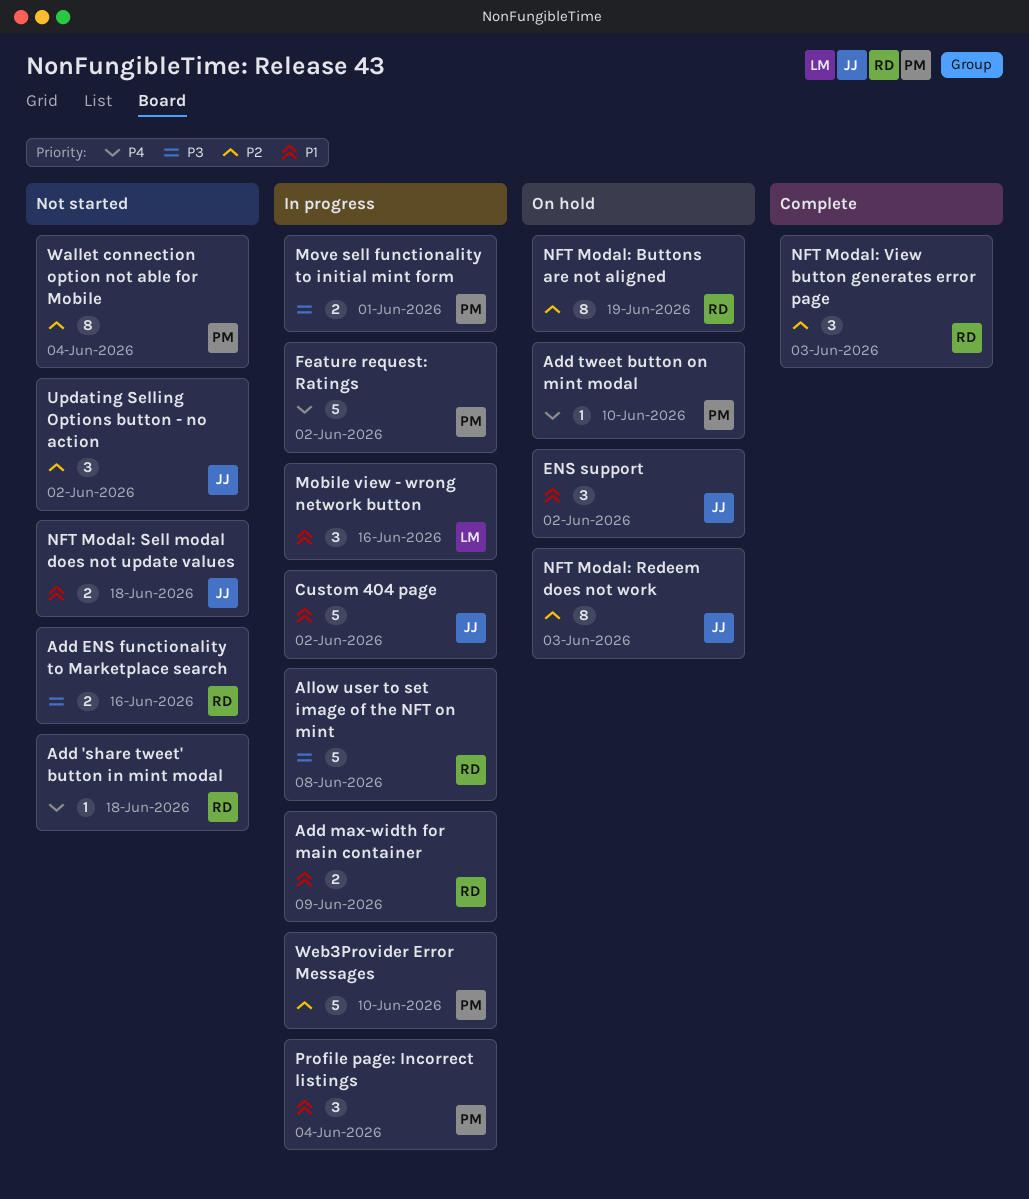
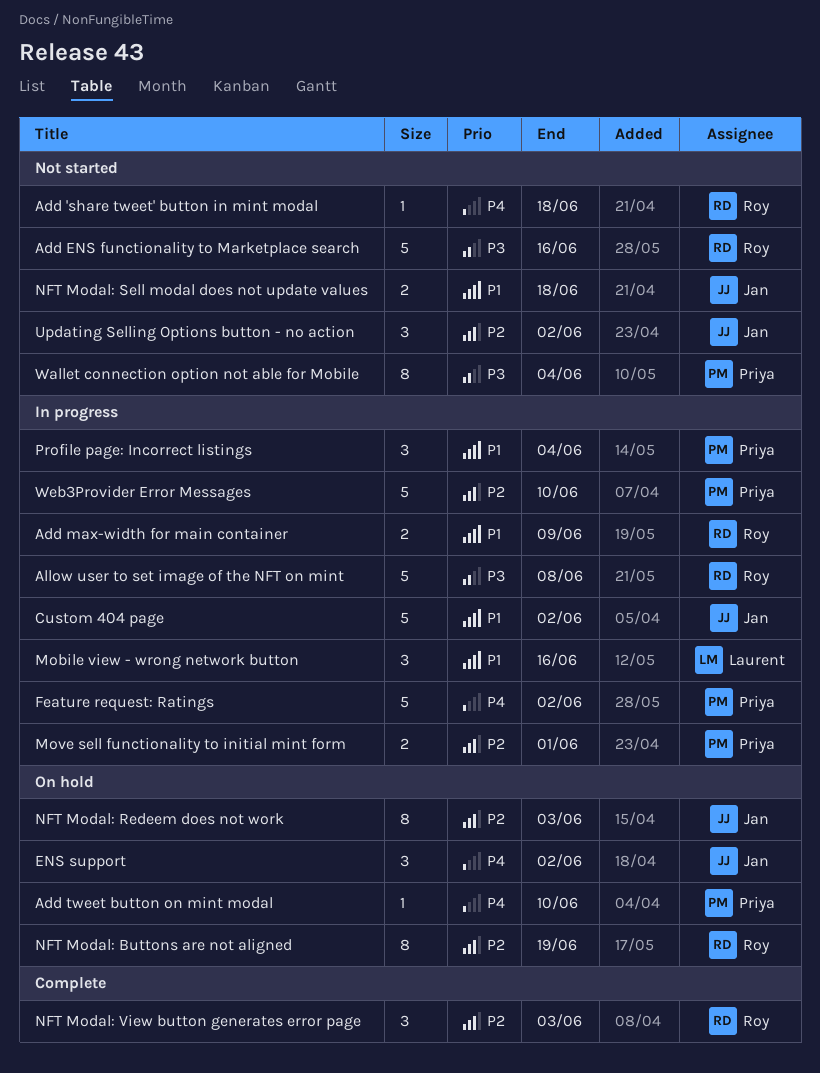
Add ENS functionality to Marketplace search, estimate: 2 -> 5
ENS support, priority: P1 -> P4
Move sell functionality to initial mint form, priority: P3 -> P2
Wallet connection option not able for Mobile, priority: P2 -> P3

